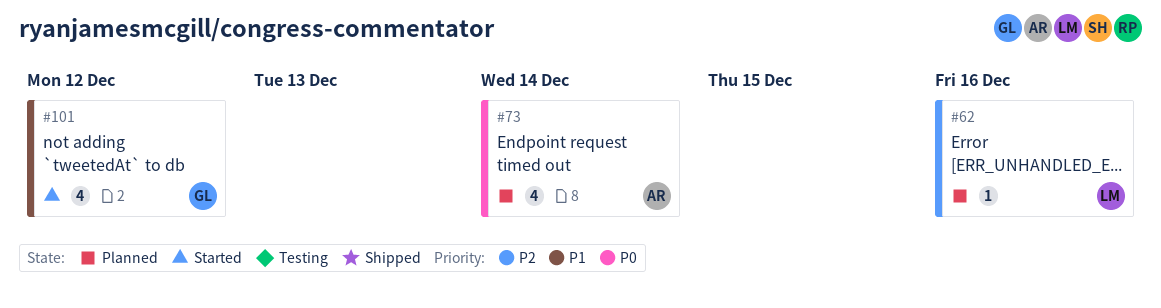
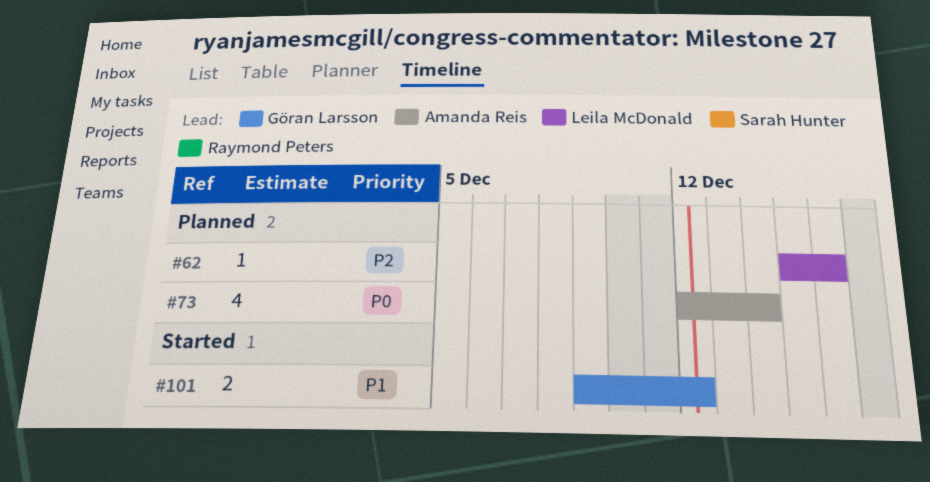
#101, estimate: 4 -> 2

